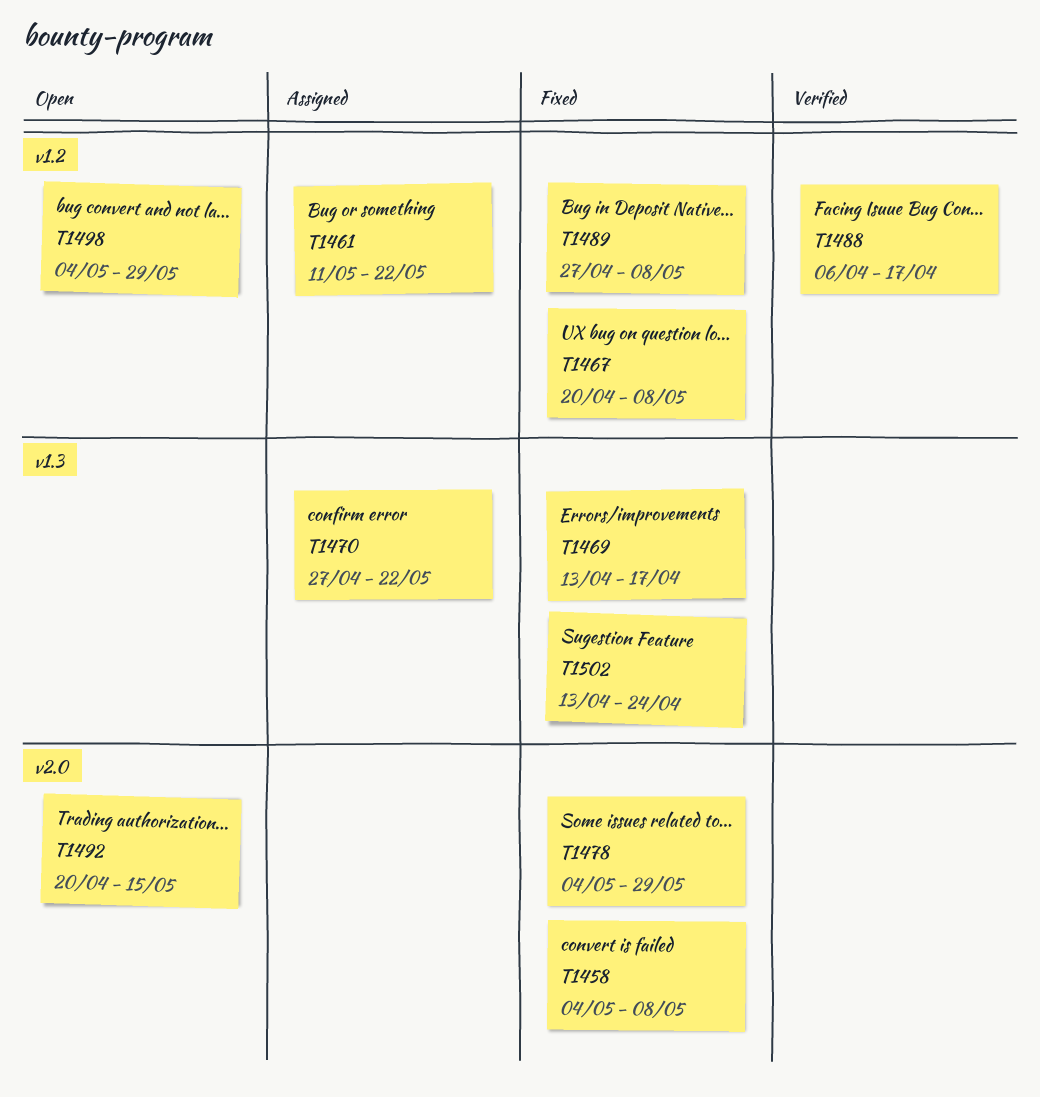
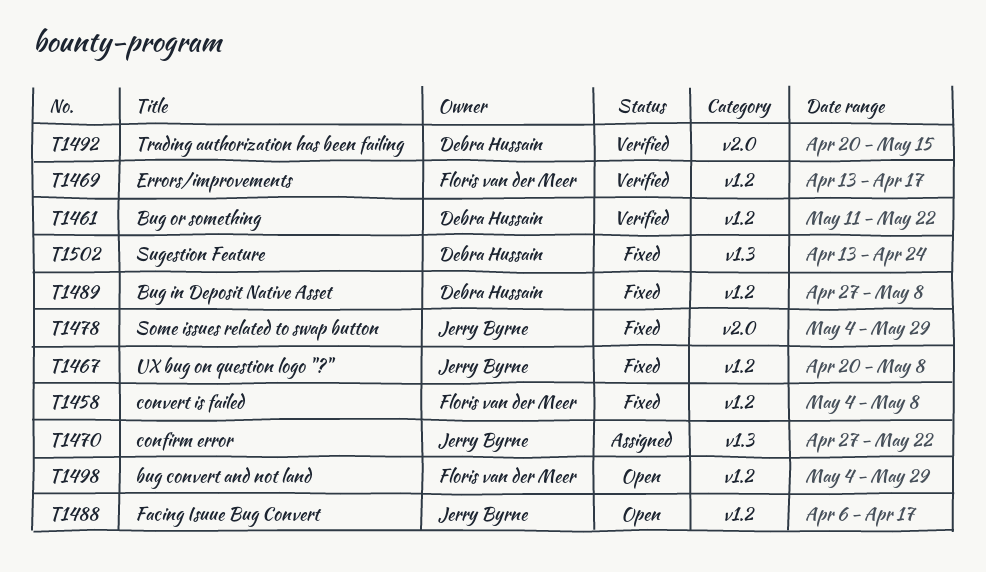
T1458, label: v2.0 -> v1.2
T1461, status: Assigned -> Verified
T1469, status: Fixed -> Verified
T1469, label: v1.3 -> v1.2
T1488, status: Verified -> Open
T1492, status: Open -> Verified

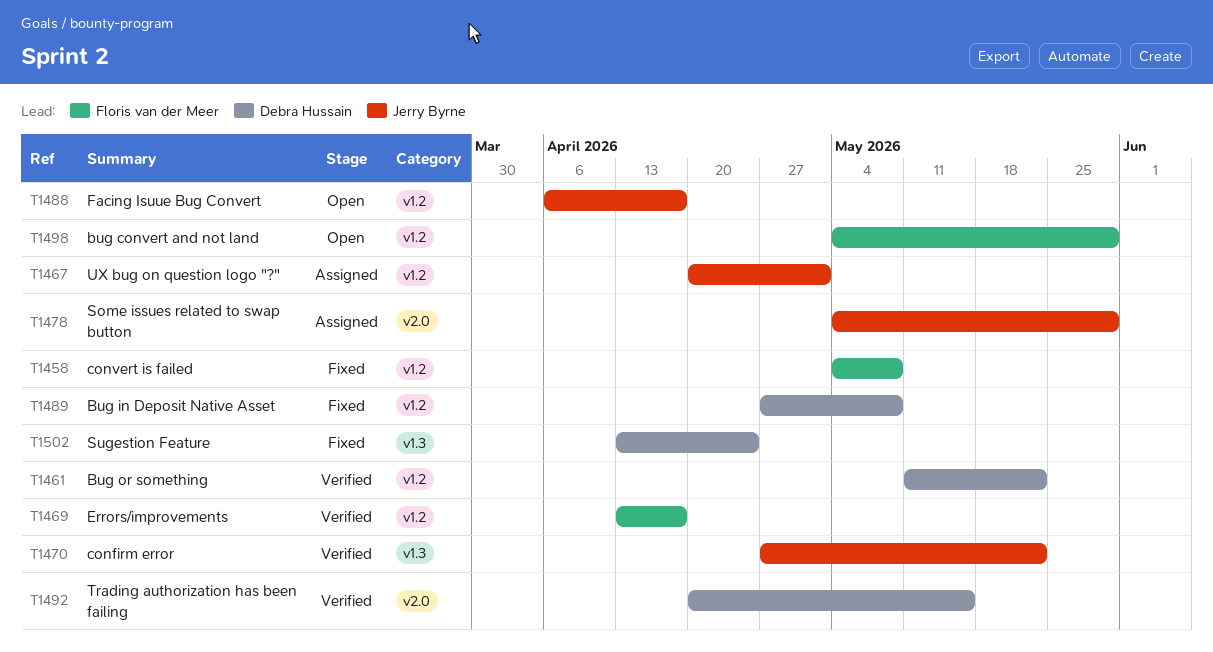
T1467, status: Fixed -> Assigned
T1467, due: May 8 -> May 1
T1470, status: Assigned -> Verified
T1478, status: Fixed -> Assigned

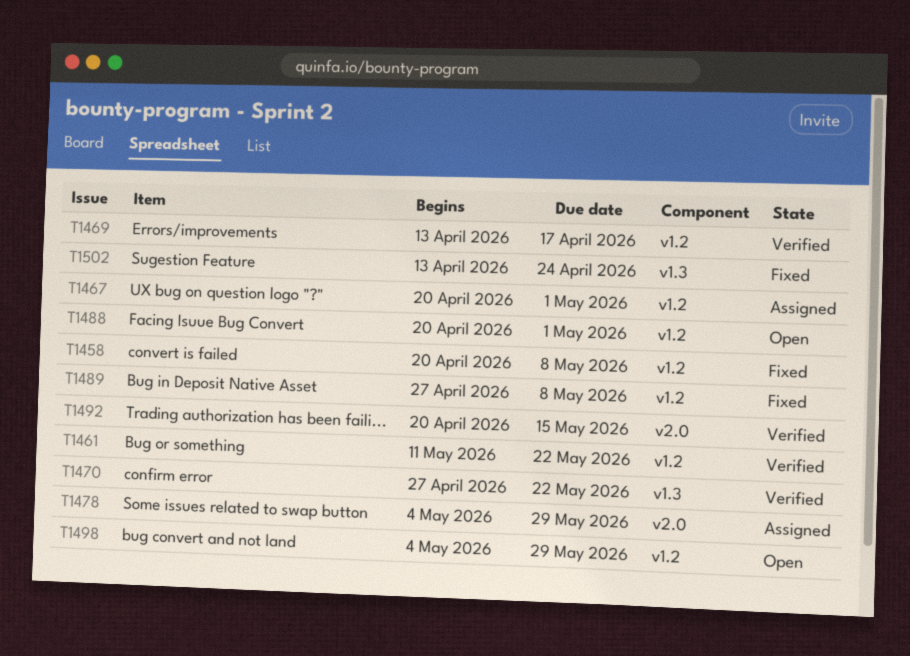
T1458, start: May 4 -> Apr 20
T1488, start: Apr 6 -> Apr 20
T1488, due: Apr 17 -> May 1

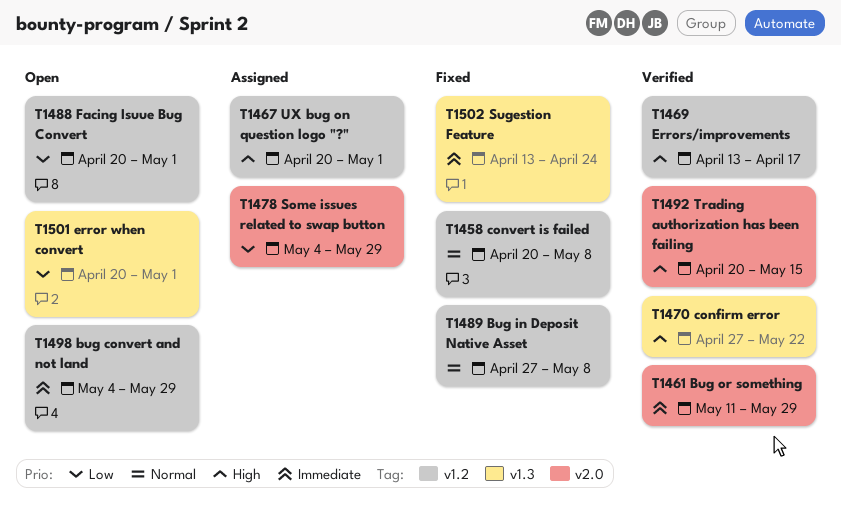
T1461, label: v1.2 -> v2.0
T1461, due: May 22 -> May 29
T1501: none -> present

